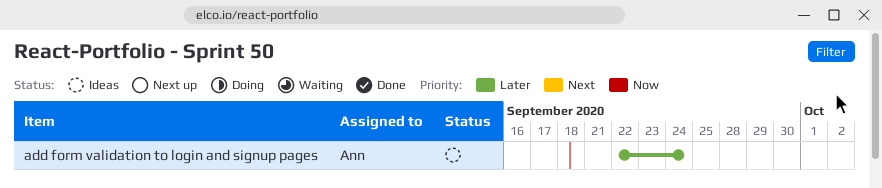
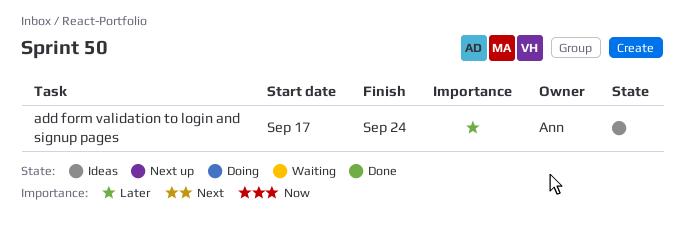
add form validation to login and signup pages, start: Sep 22 -> Sep 17

